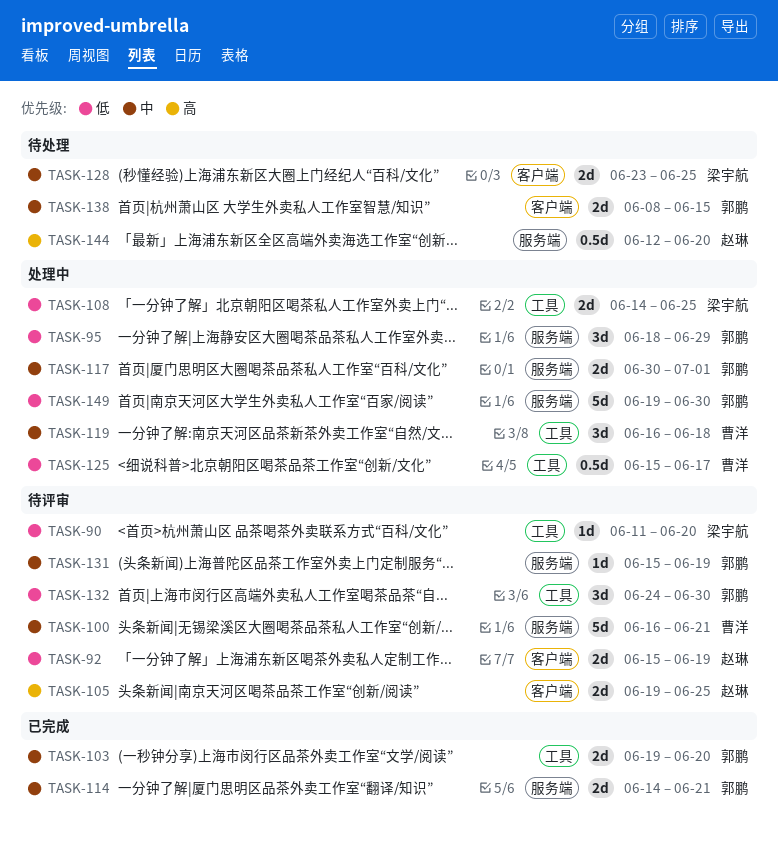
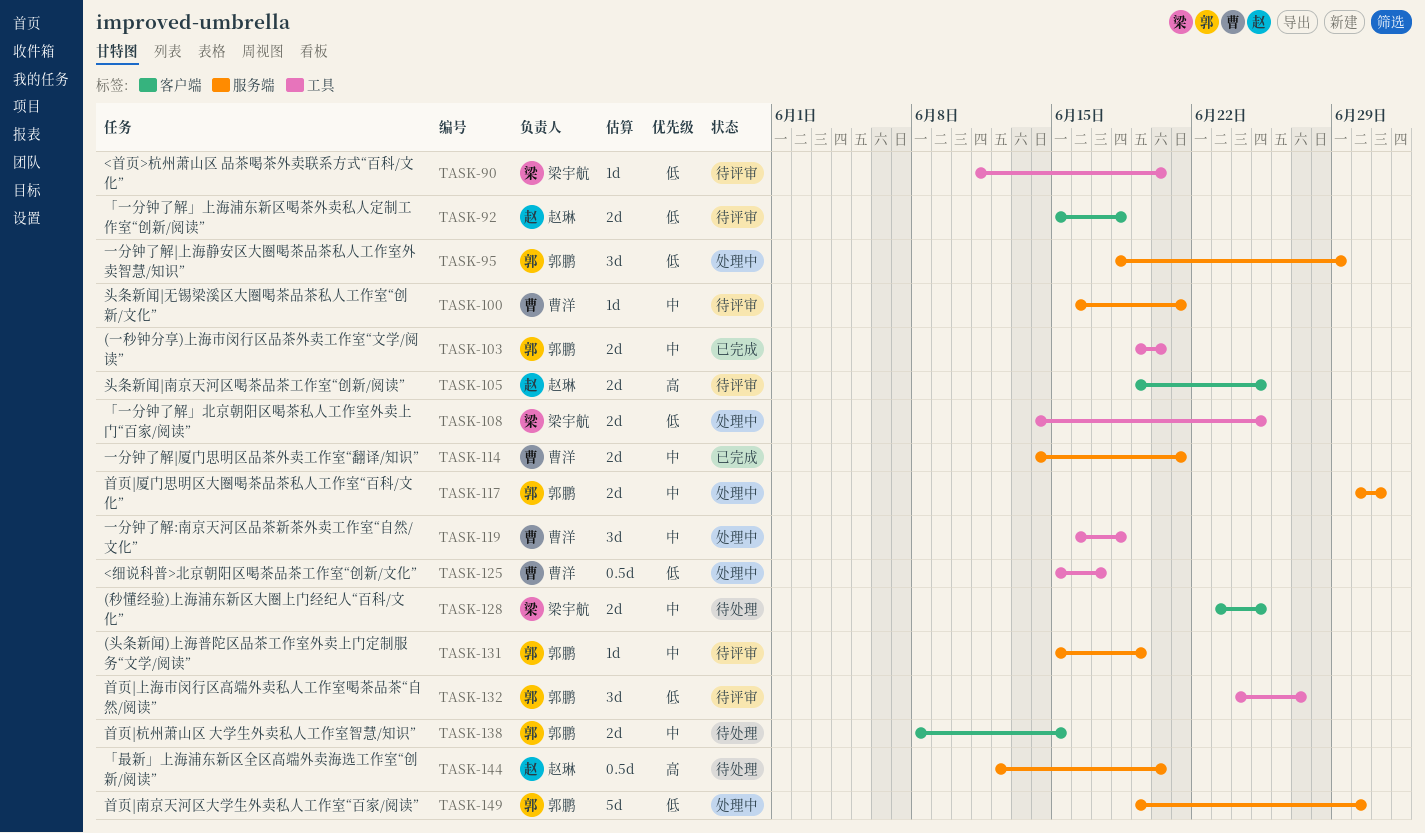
TASK-92, due: Jun 19 -> Jun 18
TASK-100, estimate: 5d -> 1d
TASK-114, owner: 郭鹏 -> 曹洋
TASK-132, due: Jun 30 -> Jun 27

